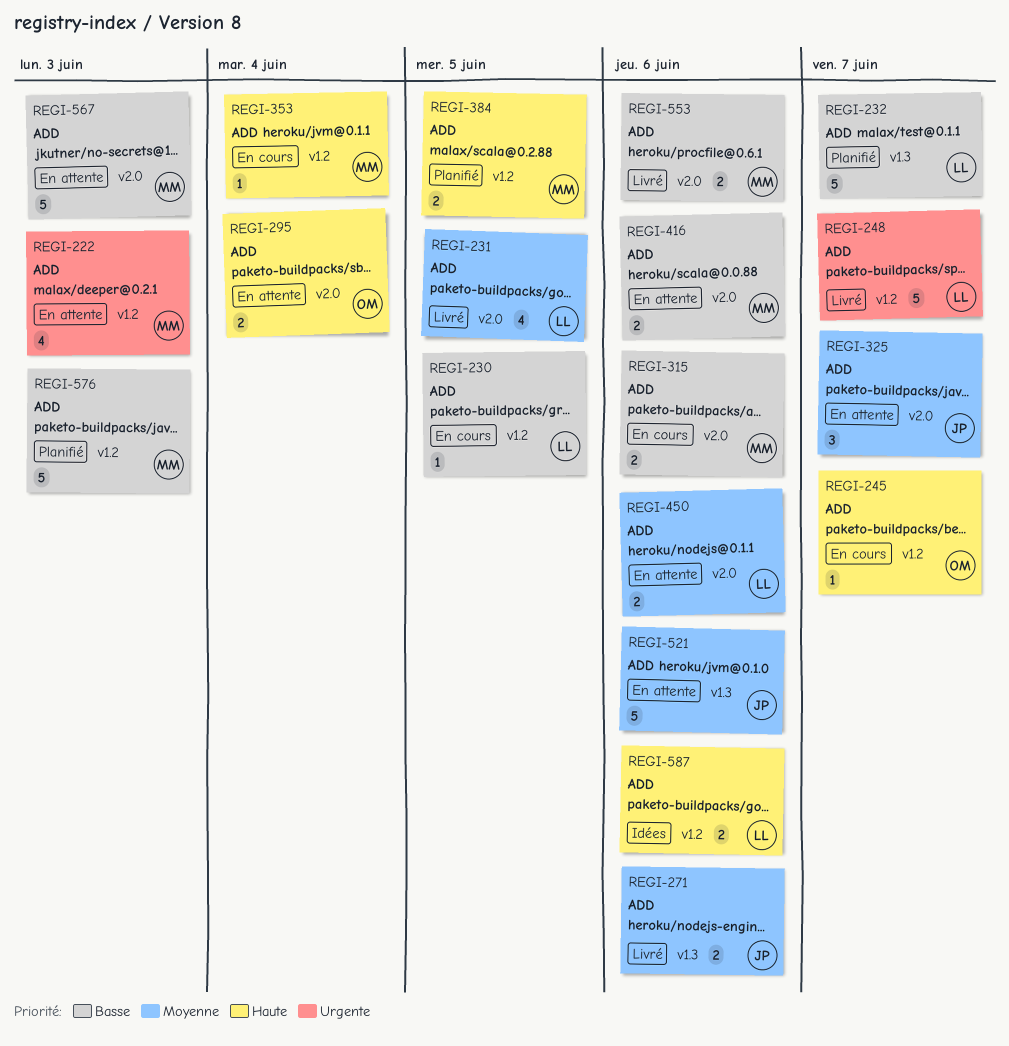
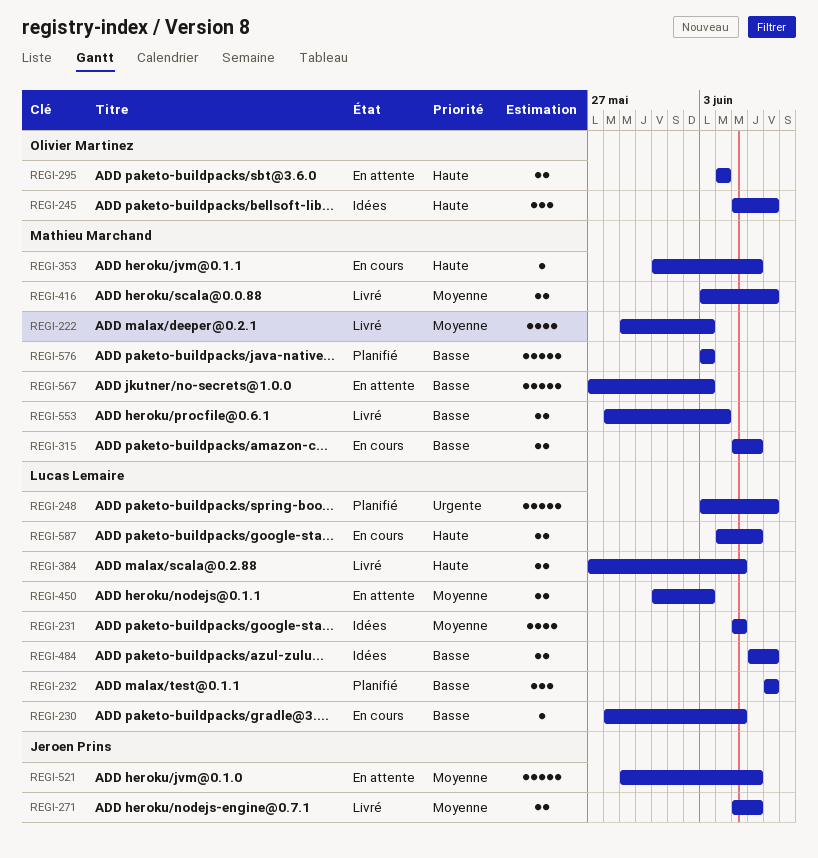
REGI-222, status: En attente -> Livré
REGI-222, priority: Urgente -> Moyenne
REGI-231, status: Livré -> Idées
REGI-232, estimate: 5 -> 3
REGI-245, status: En cours -> Idées
REGI-245, estimate: 1 -> 3
REGI-248, status: Livré -> Planifié
REGI-325: present -> none
REGI-353, due: Jun 4 -> Jun 6
REGI-384, status: Planifié -> Livré
REGI-384, owner: Mathieu Marchand -> Lucas Lemaire
REGI-416, status: En attente -> Livré
REGI-416, priority: Basse -> Moyenne
REGI-416, due: Jun 6 -> Jun 7
REGI-450, due: Jun 6 -> Jun 3
REGI-484: none -> present
REGI-553, due: Jun 6 -> Jun 4
REGI-587, status: Idées -> En cours

